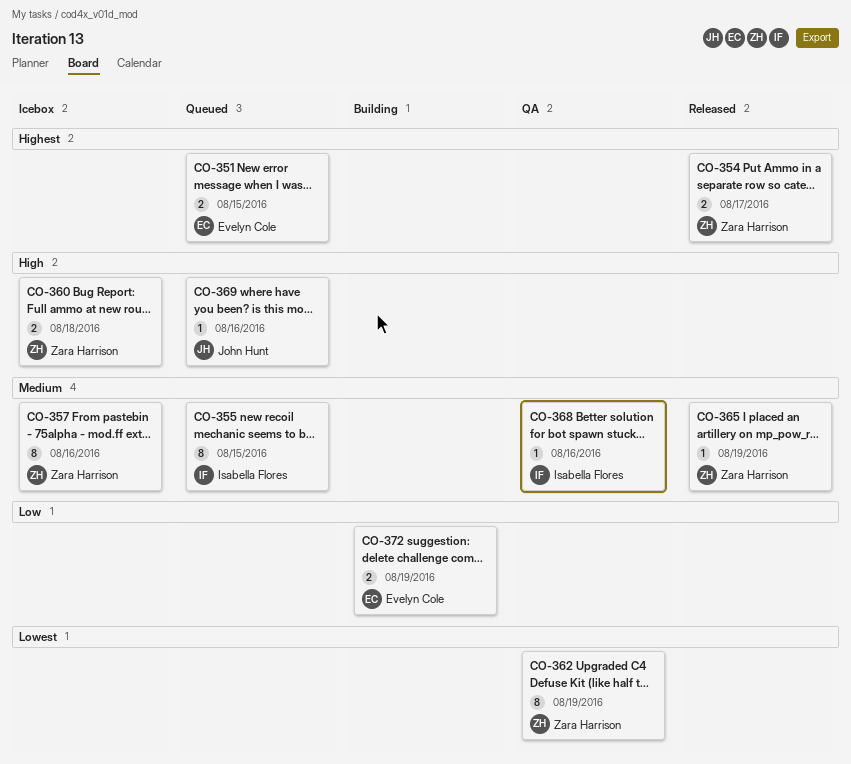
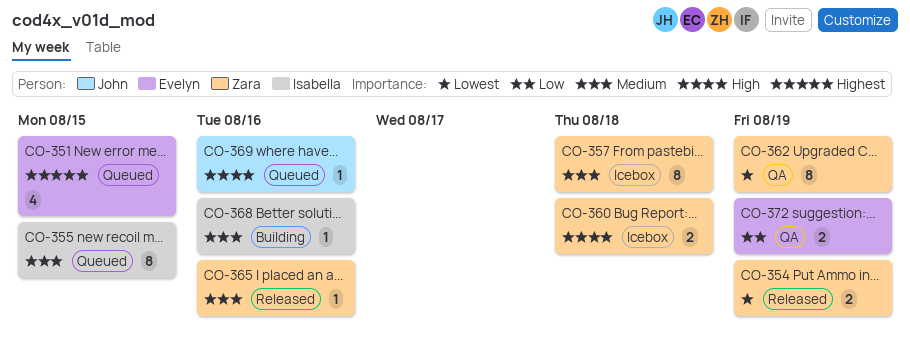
CO-351, estimate: 2 -> 4
CO-354, priority: Highest -> Lowest
CO-354, due: Aug 17 -> Aug 19
CO-357, due: Aug 16 -> Aug 18
CO-365, due: Aug 19 -> Aug 16
CO-368, status: QA -> Building
CO-372, status: Building -> QA

